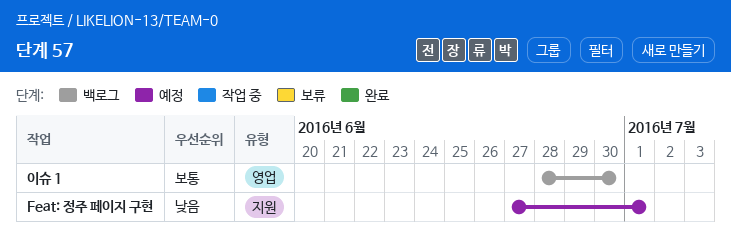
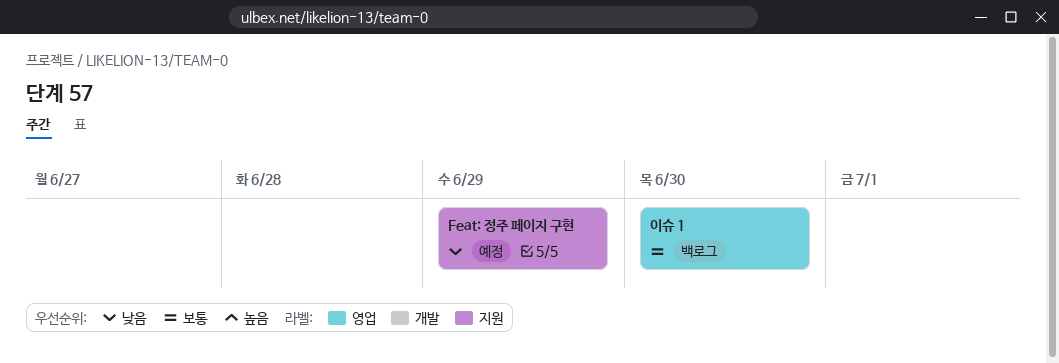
Feat: 정주 페이지 구현, due: Jul 1 -> Jun 29

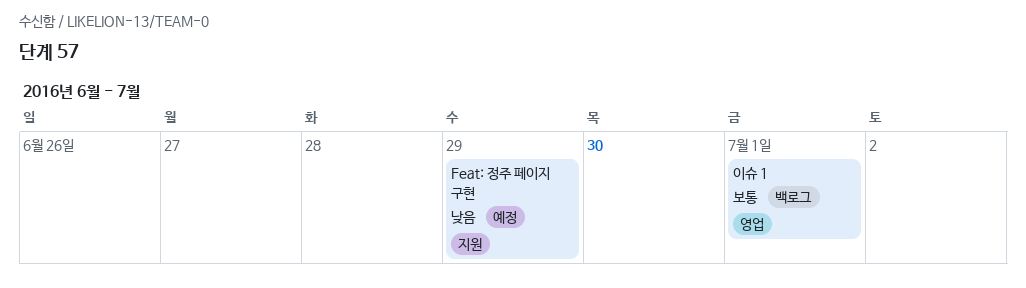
이슈 1, due: Jun 30 -> Jul 1

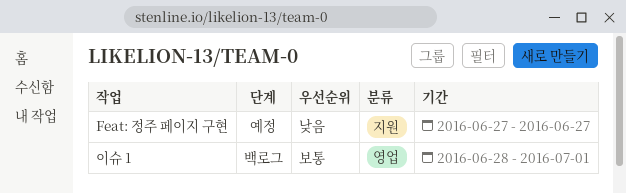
Feat: 정주 페이지 구현, due: Jun 29 -> Jun 27

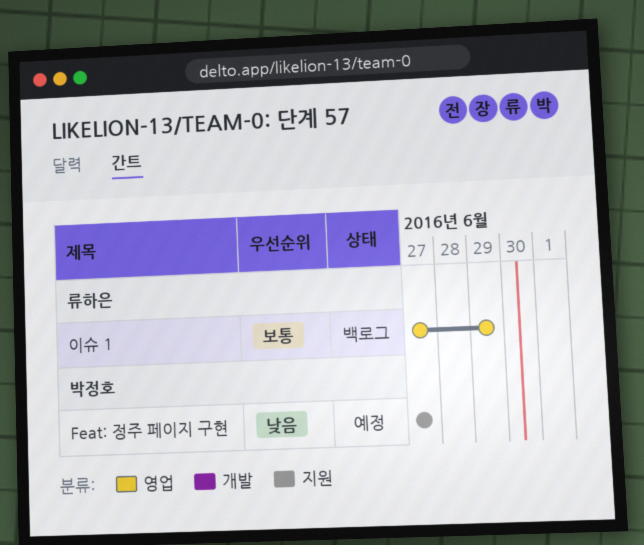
이슈 1, start: Jun 28 -> Jun 27
이슈 1, due: Jul 1 -> Jun 29

